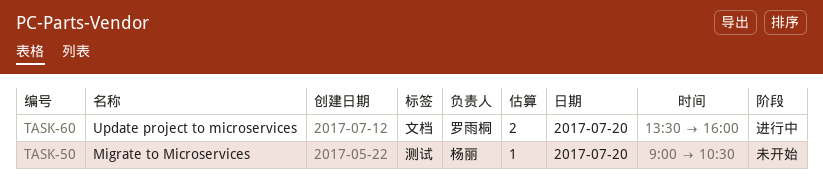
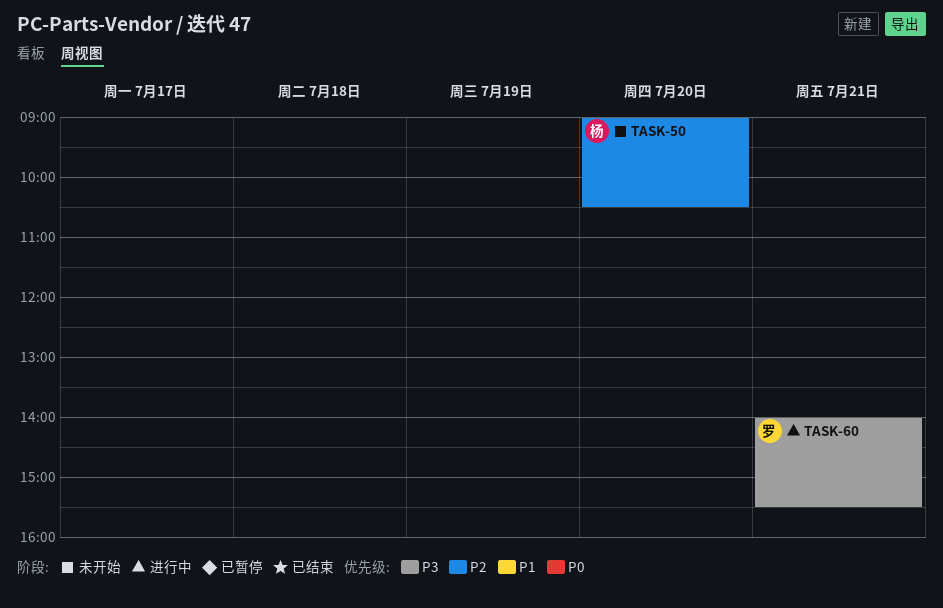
TASK-60, day: Jul 20 -> Jul 21
TASK-60, begins: 13:30 -> 14:00
TASK-60, ends: 16:00 -> 15:30

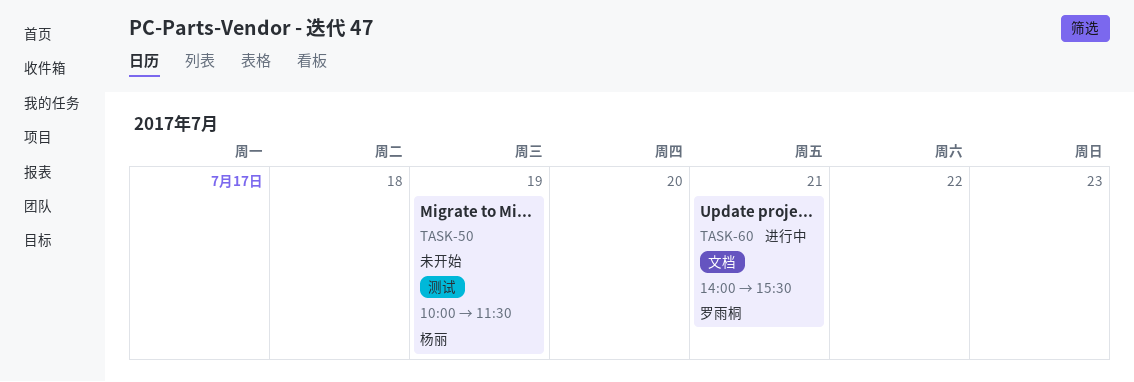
TASK-50, day: Jul 20 -> Jul 19
TASK-50, begins: 09:00 -> 10:00
TASK-50, ends: 10:30 -> 11:30

